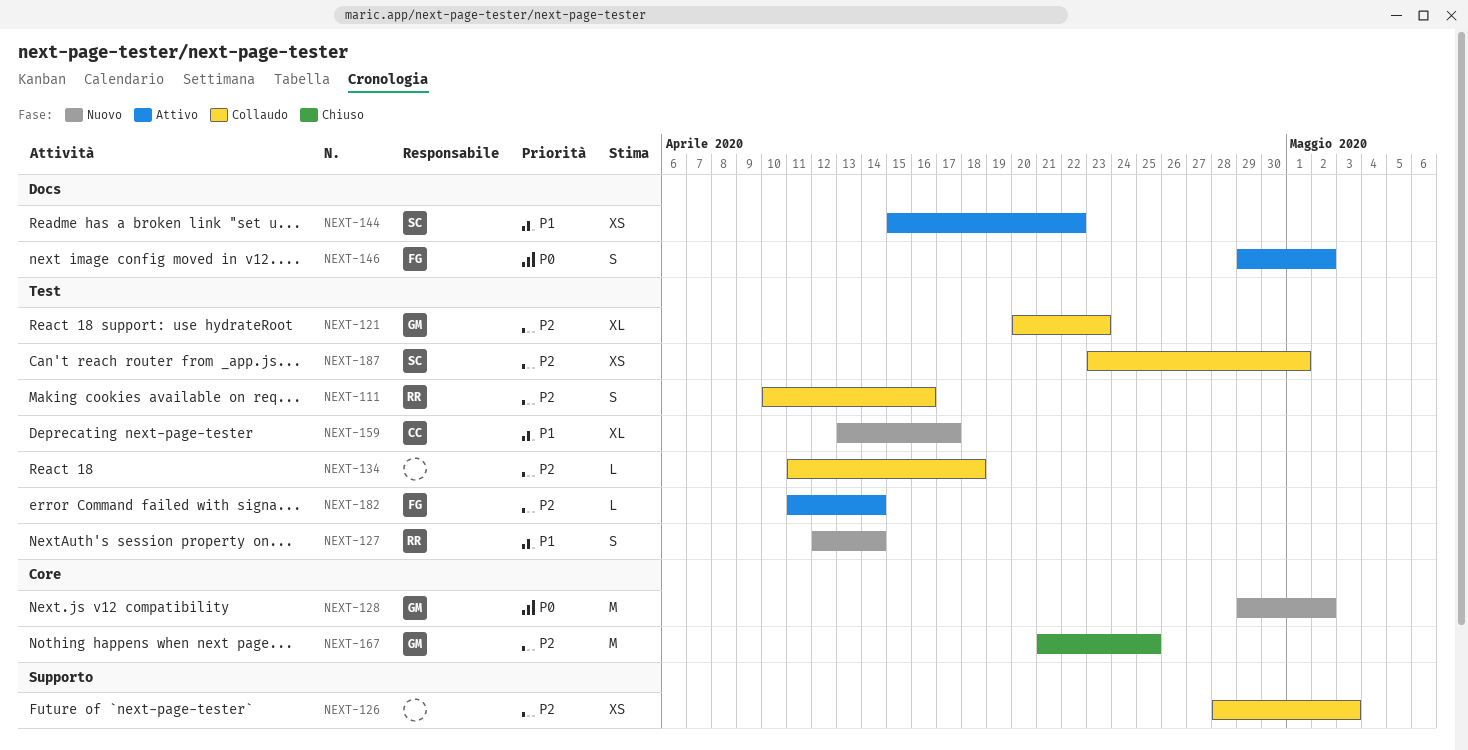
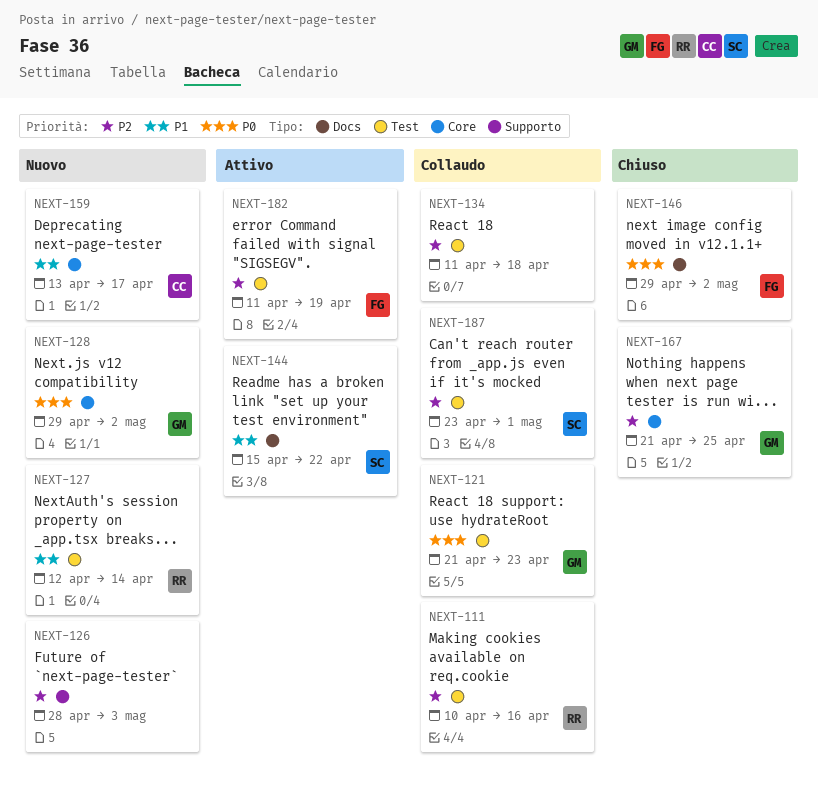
NEXT-121, priority: P2 -> P0
NEXT-121, start: Apr 20 -> Apr 21
NEXT-126, status: Collaudo -> Nuovo
NEXT-146, status: Attivo -> Chiuso
NEXT-159, label: Test -> Core
NEXT-182, due: Apr 14 -> Apr 19

